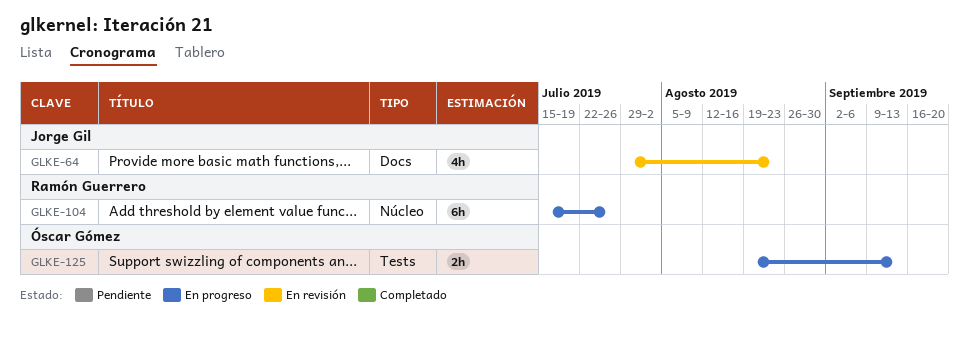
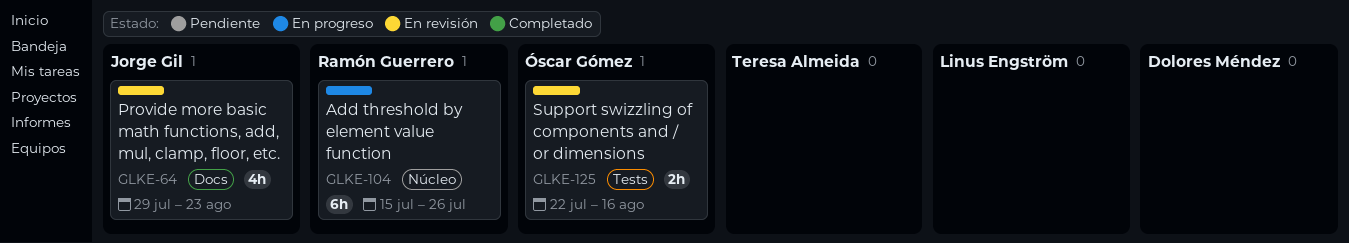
GLKE-125, status: En progreso -> En revisión
GLKE-125, start: Aug 19 -> Jul 22
GLKE-125, due: Sep 13 -> Aug 16

